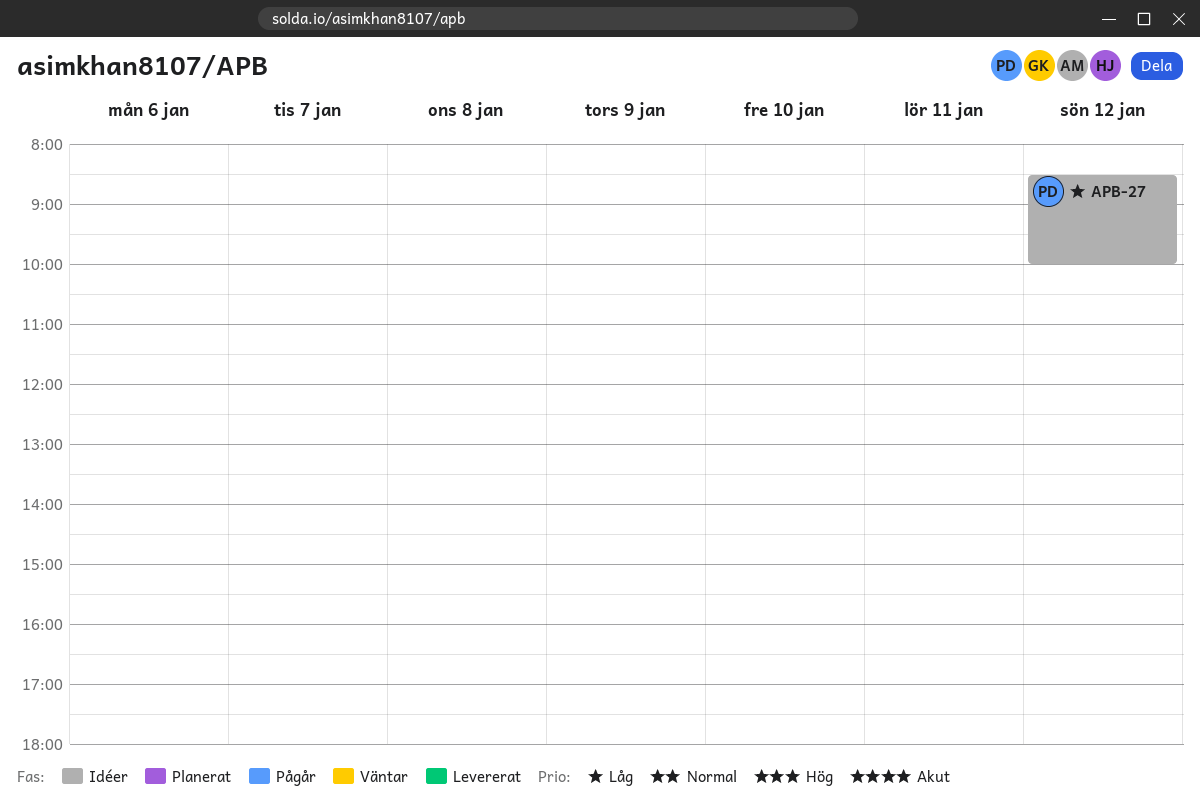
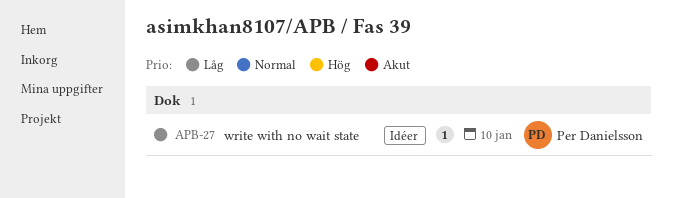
APB-27, day: Jan 12 -> Jan 10

